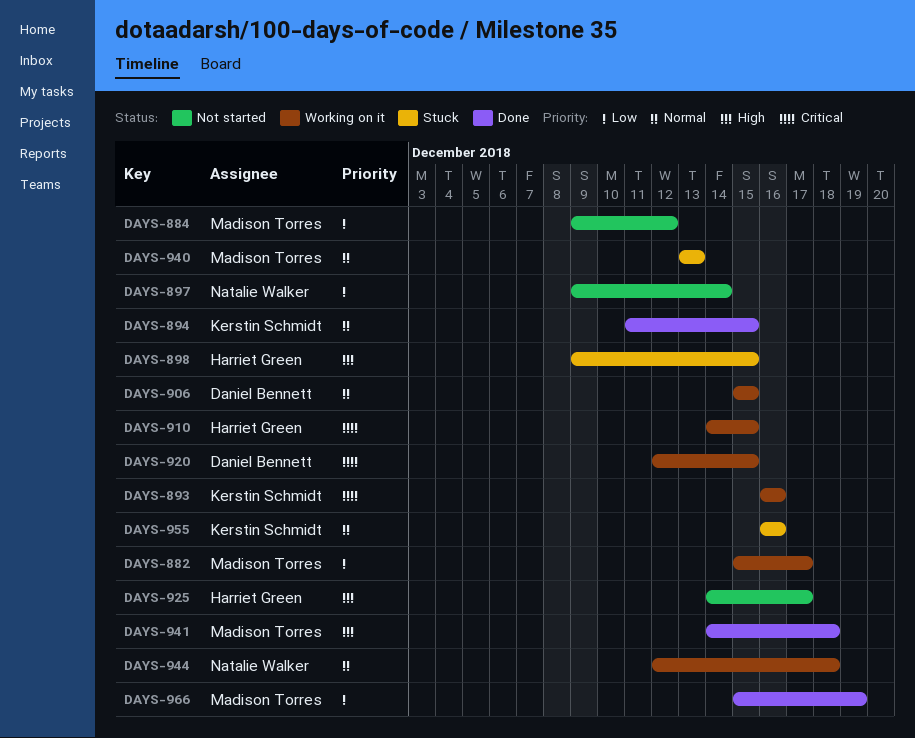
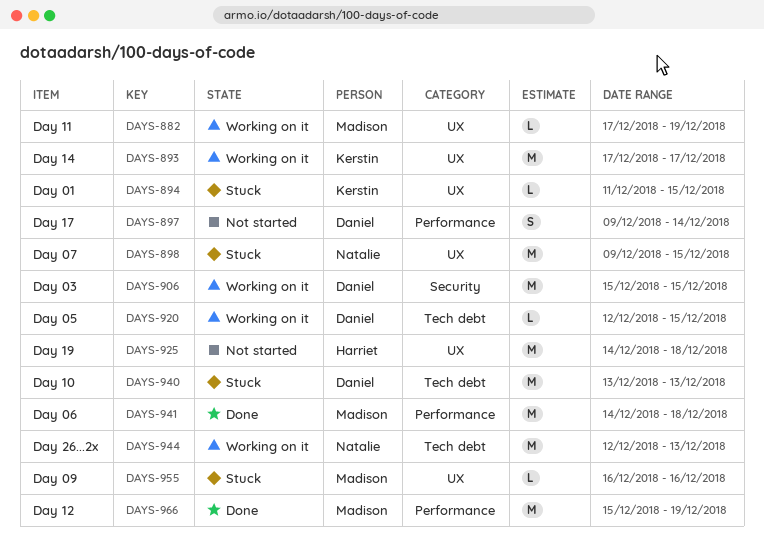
DAYS-882, start: Dec 15 -> Dec 17
DAYS-882, due: Dec 17 -> Dec 19
DAYS-884: present -> none
DAYS-893, start: Dec 16 -> Dec 17
DAYS-893, due: Dec 16 -> Dec 17
DAYS-894, status: Done -> Stuck
DAYS-897, owner: Natalie Walker -> Daniel Bennett
DAYS-898, owner: Harriet Green -> Natalie Walker
DAYS-910: present -> none
DAYS-925, due: Dec 17 -> Dec 18
DAYS-940, owner: Madison Torres -> Daniel Bennett
DAYS-944, due: Dec 18 -> Dec 13
DAYS-955, owner: Kerstin Schmidt -> Madison Torres

